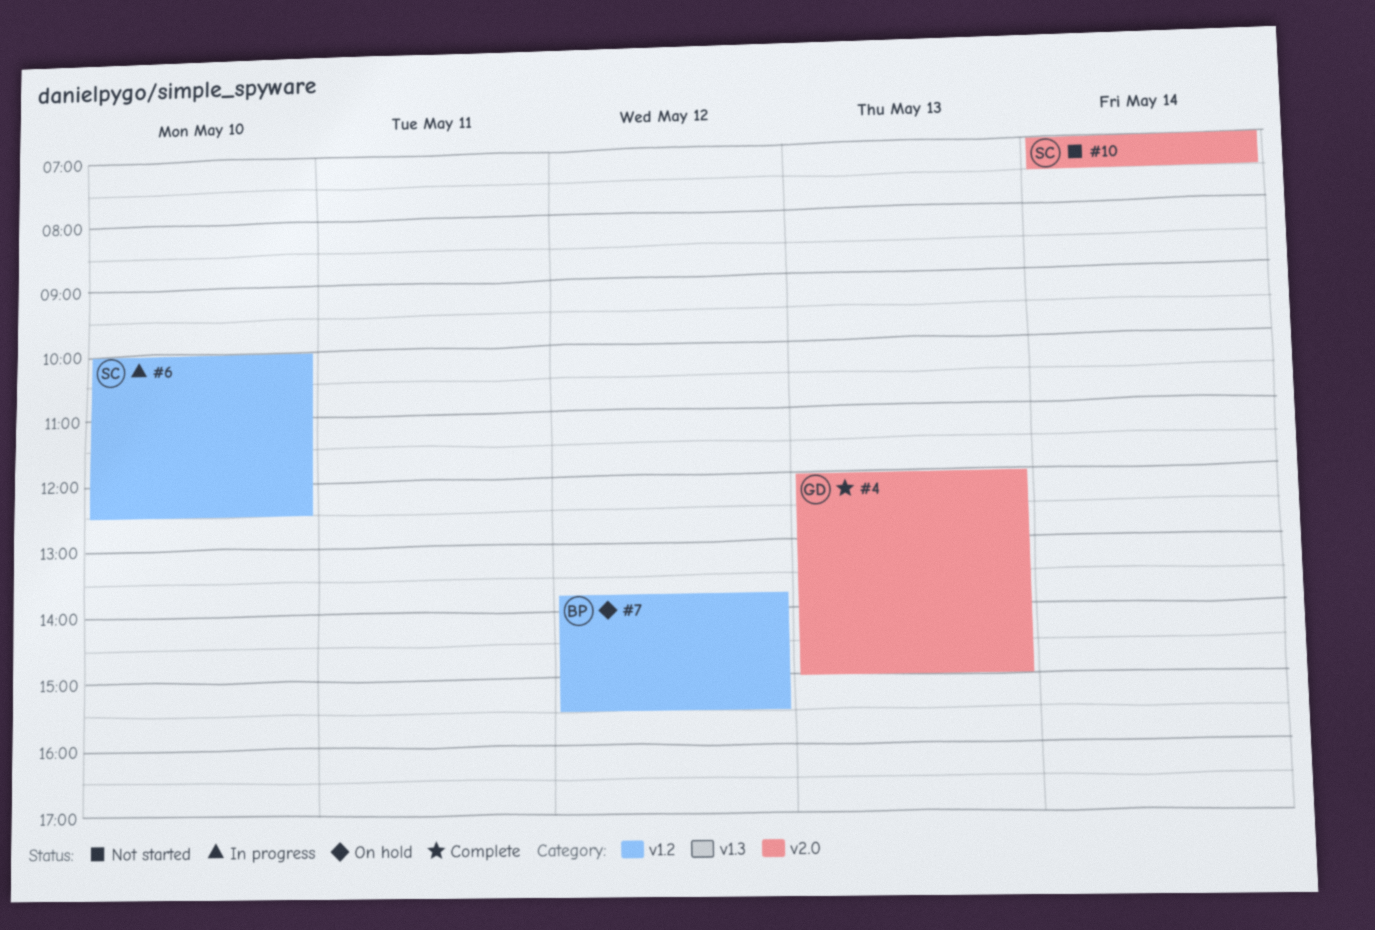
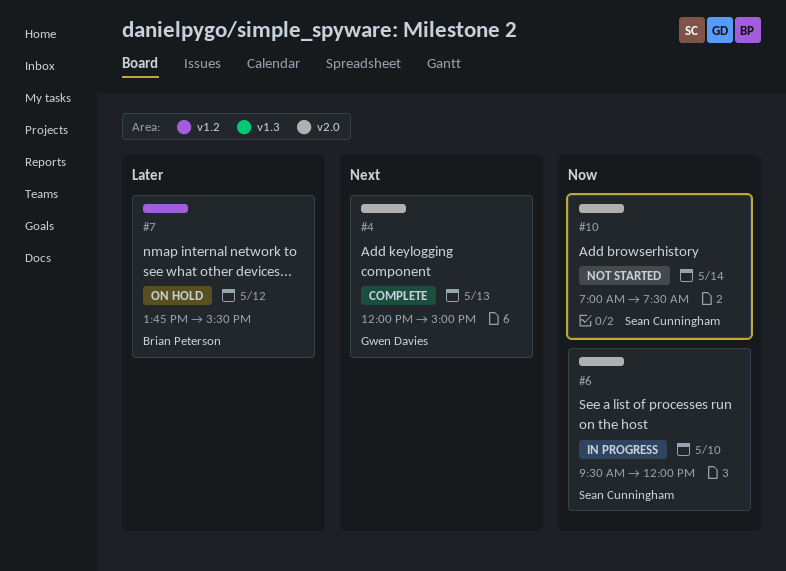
#6, label: v1.2 -> v2.0
#6, begins: 10:00 -> 09:30
#6, ends: 12:30 -> 12:00

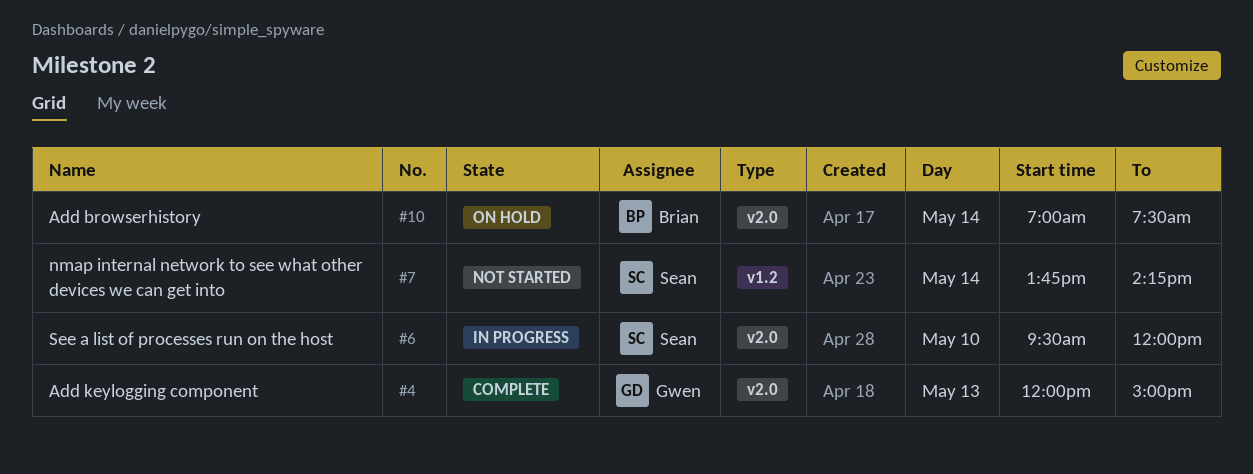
#7, status: On hold -> Not started
#7, owner: Brian Peterson -> Sean Cunningham
#7, day: May 12 -> May 14
#7, ends: 15:30 -> 14:15
#10, status: Not started -> On hold
#10, owner: Sean Cunningham -> Brian Peterson

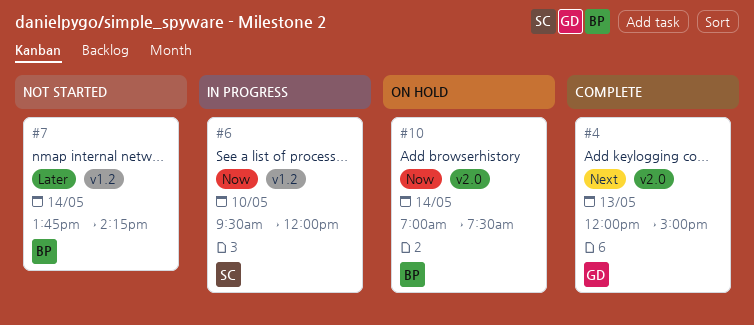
#6, label: v2.0 -> v1.2
#7, owner: Sean -> Brian

